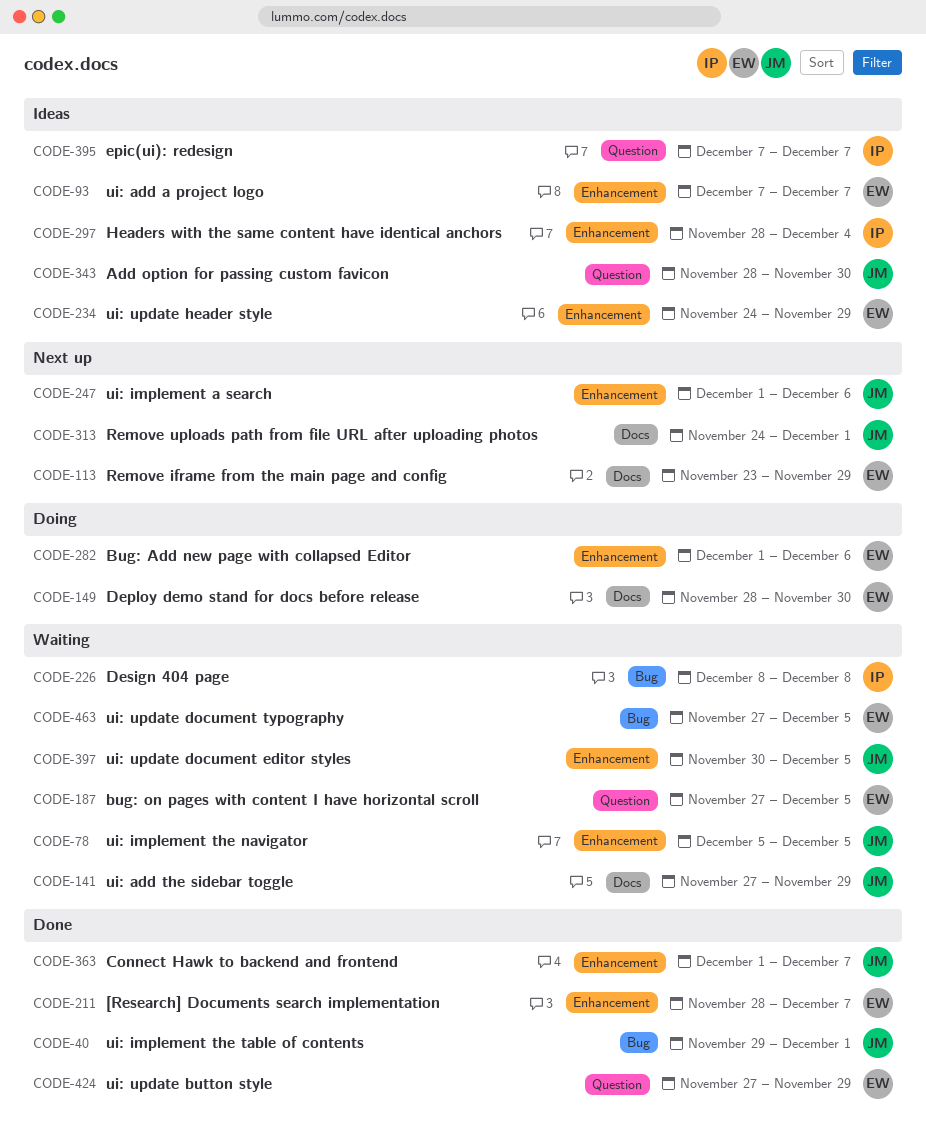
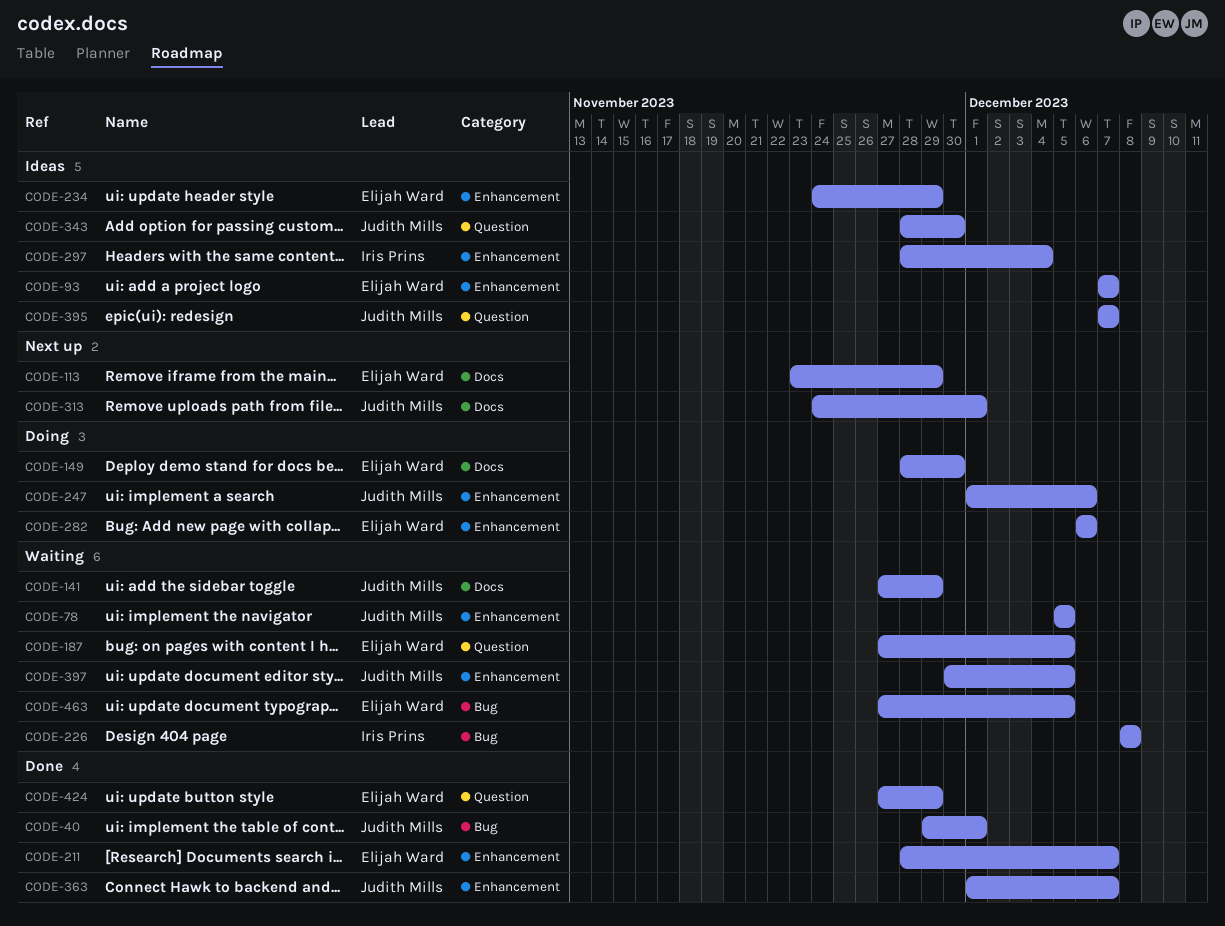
CODE-247, status: Next up -> Doing
CODE-282, start: Dec 1 -> Dec 6
CODE-395, owner: Iris Prins -> Judith Mills

